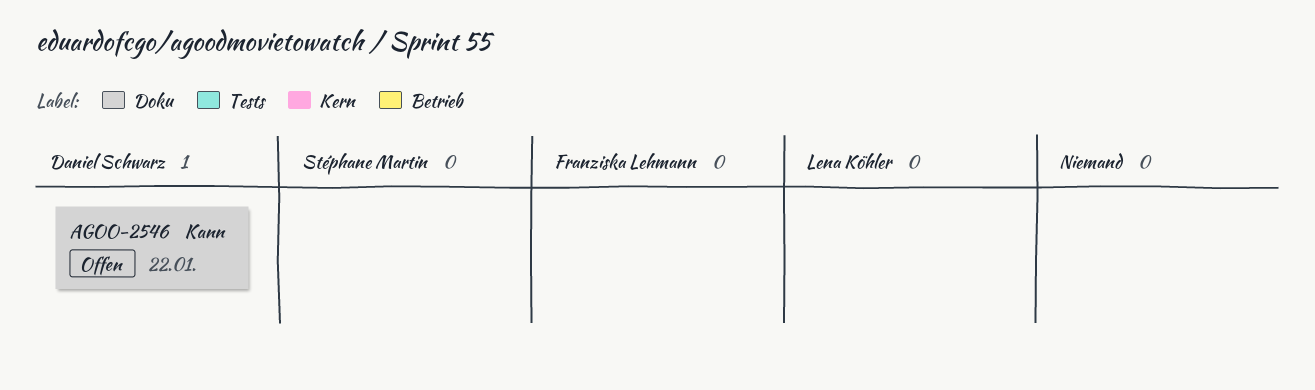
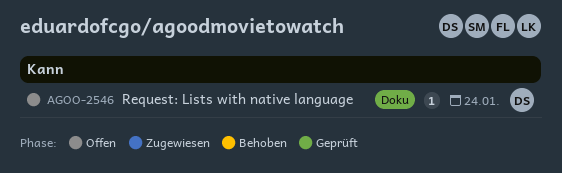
AGOO-2546, due: Jan 22 -> Jan 24

